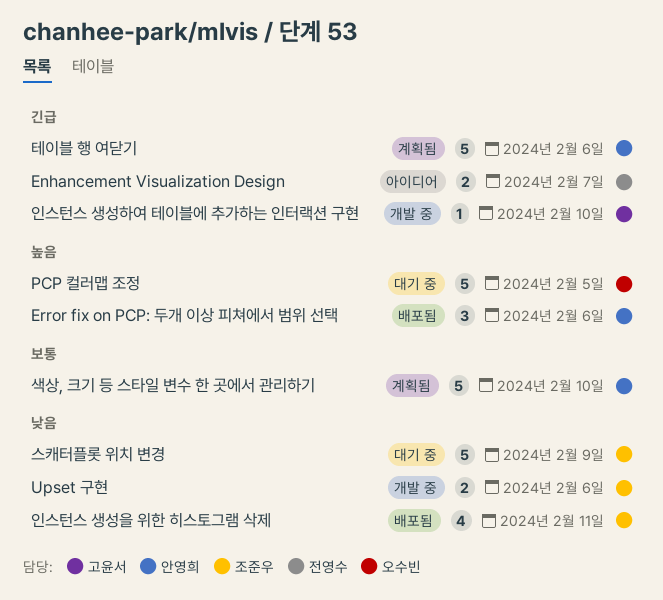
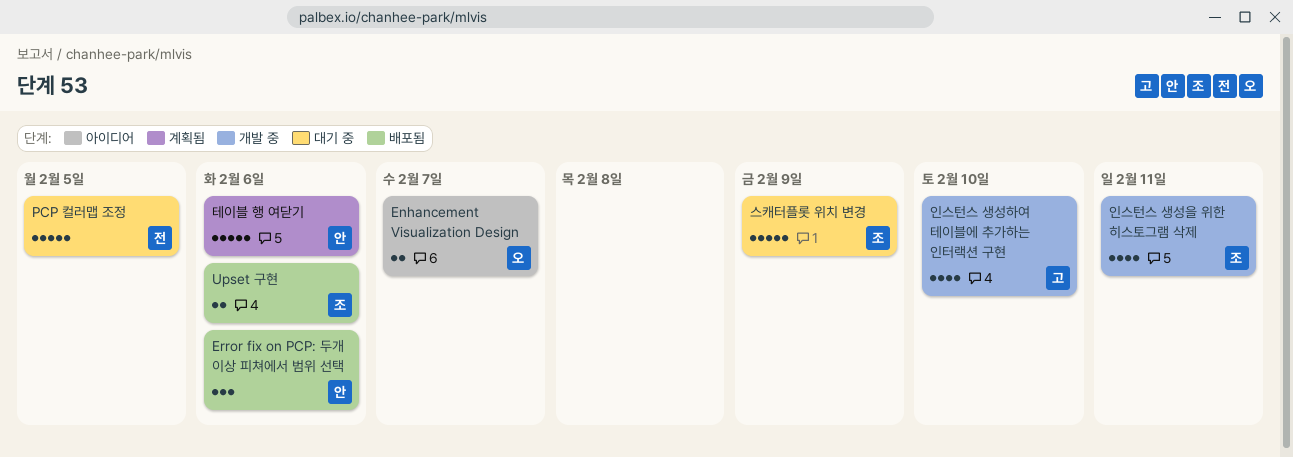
Enhancement Visualization Design, owner: 전영수 -> 오수빈
PCP 컬러맵 조정, owner: 오수빈 -> 전영수
Upset 구현, status: 개발 중 -> 배포됨
색상, 크기 등 스타일 변수 한 곳에서 관리하기: present -> none
인스턴스 생성을 위한 히스토그램 삭제, status: 배포됨 -> 개발 중
인스턴스 생성하여 테이블에 추가하는 인터랙션 구현, estimate: 1 -> 4

